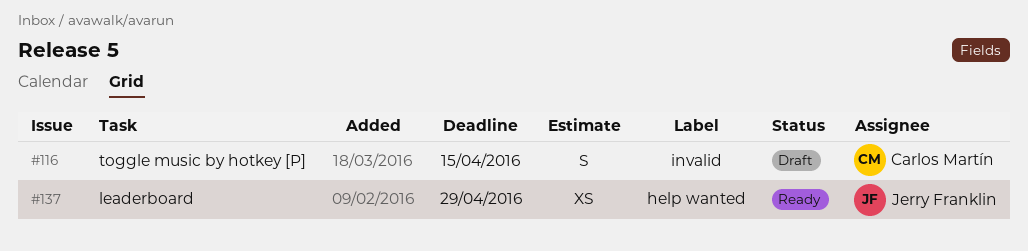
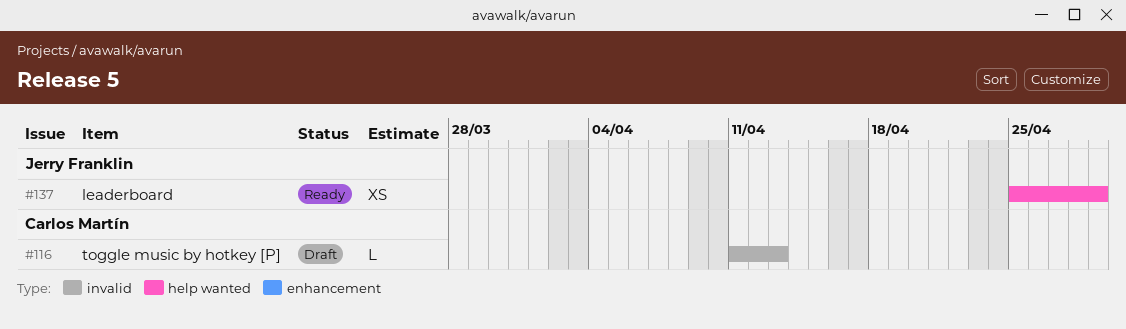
#116, estimate: S -> L
#116, due: Apr 15 -> Apr 13

